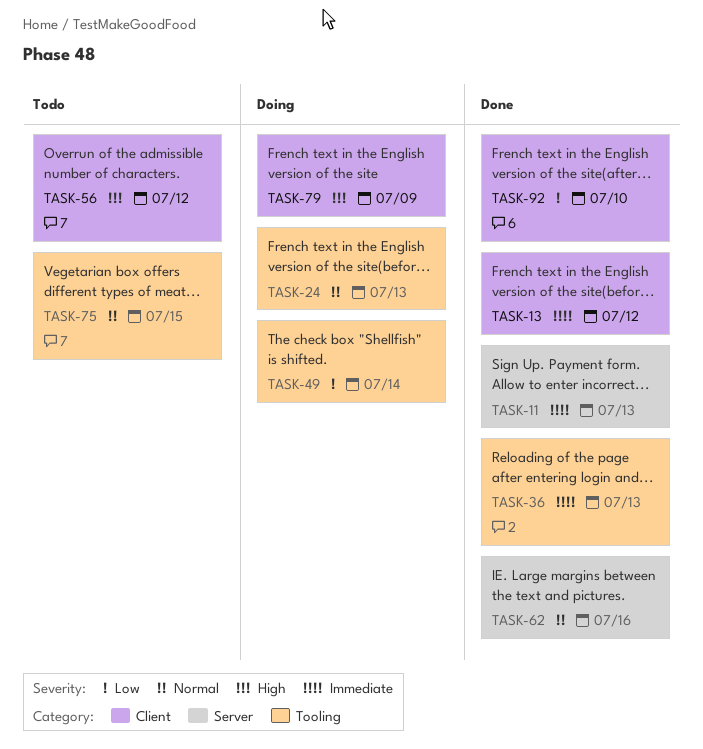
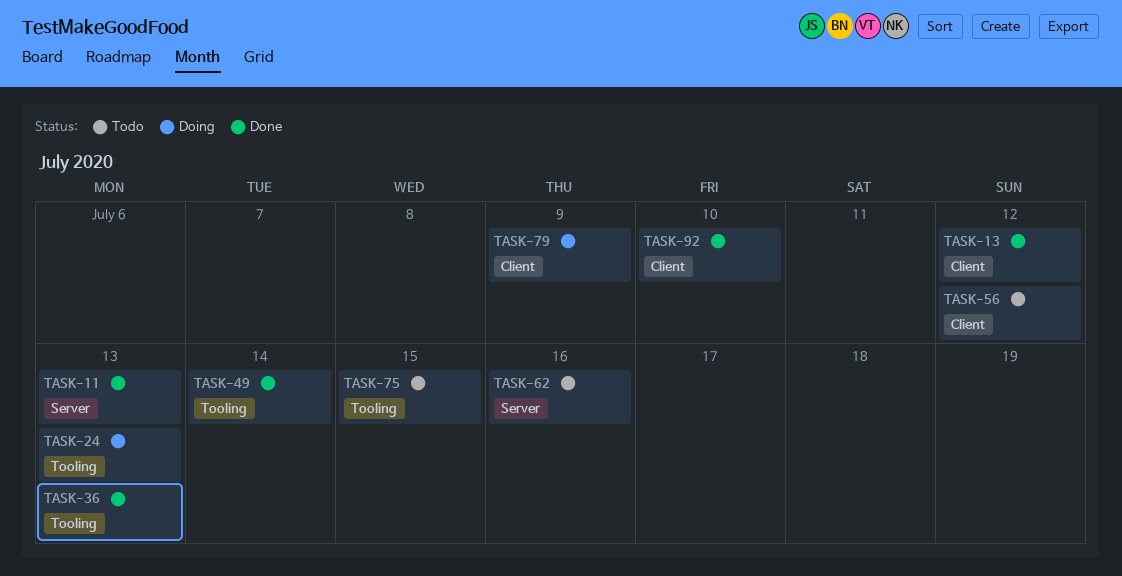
TASK-49, status: Doing -> Done
TASK-62, status: Done -> Todo

